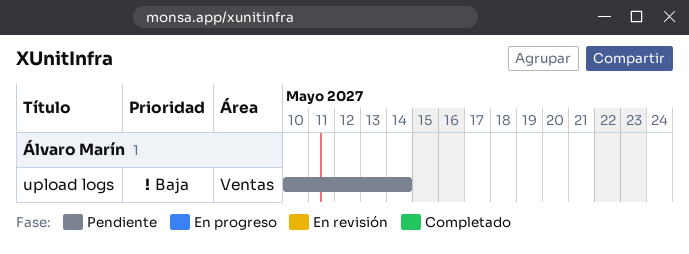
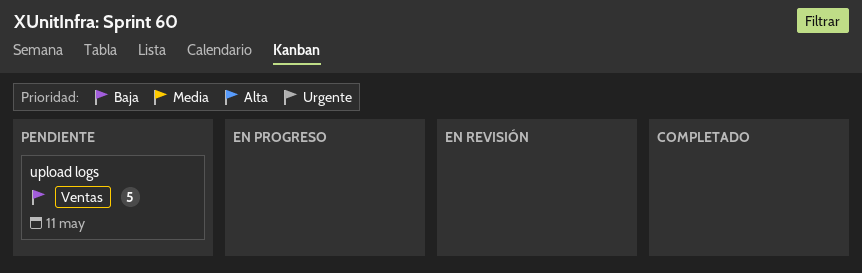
upload logs, due: May 14 -> May 11

